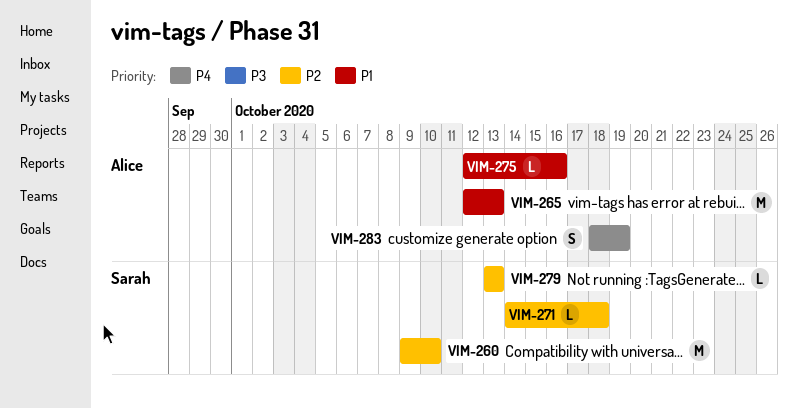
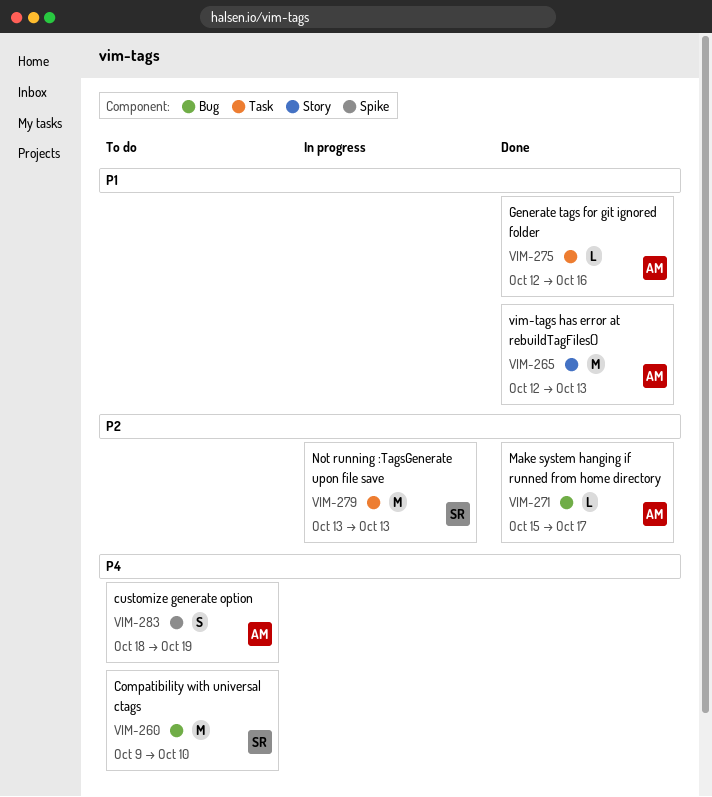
VIM-260, priority: P2 -> P4
VIM-271, owner: Sarah -> Alice
VIM-271, start: Oct 14 -> Oct 15
VIM-271, due: Oct 18 -> Oct 17
VIM-279, estimate: L -> M

